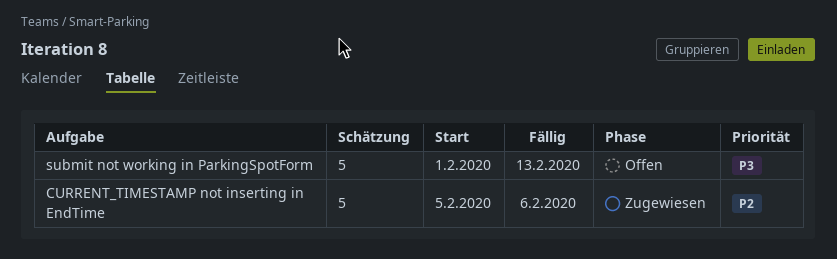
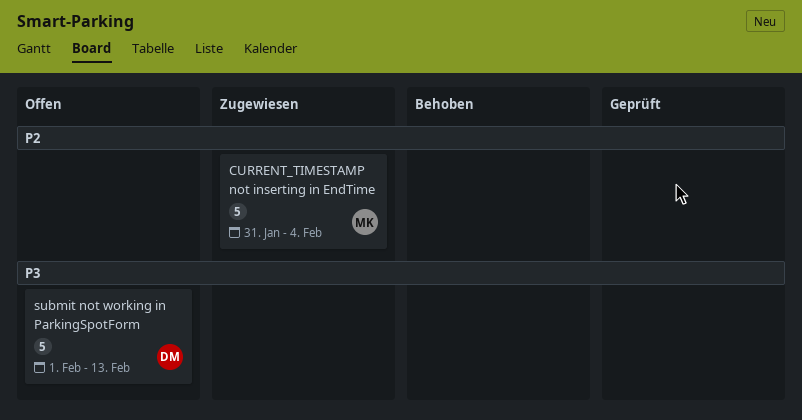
CURRENT_TIMESTAMP not inserting in EndTime, start: Feb 5 -> Jan 31
CURRENT_TIMESTAMP not inserting in EndTime, due: Feb 6 -> Feb 4

